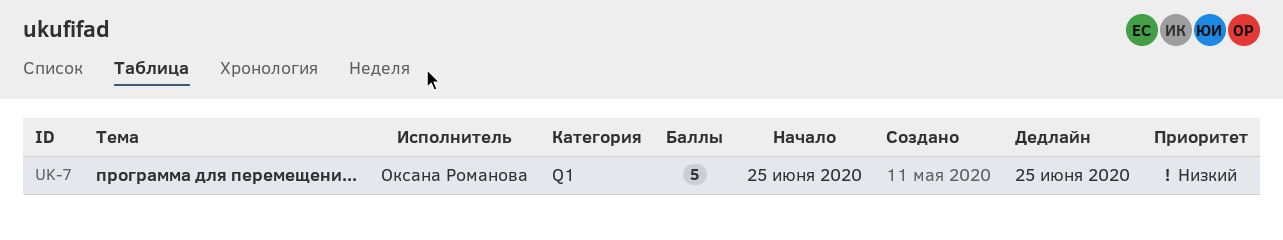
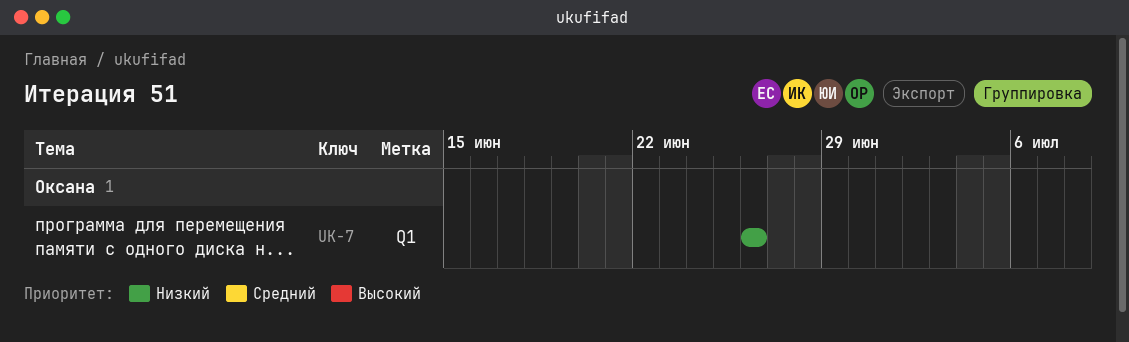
UK-7, start: Jun 25 -> Jun 26
UK-7, due: Jun 25 -> Jun 26

